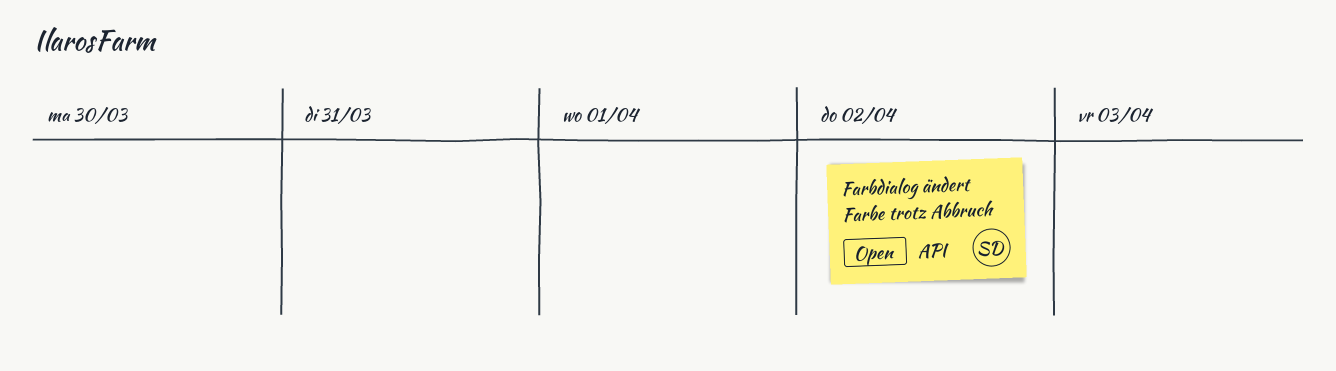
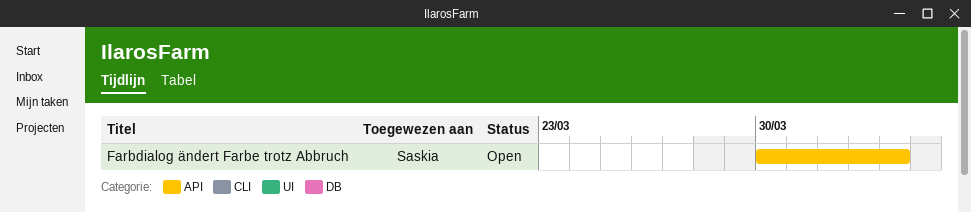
Farbdialog ändert Farbe trotz Abbruch, due: Apr 2 -> Apr 3

